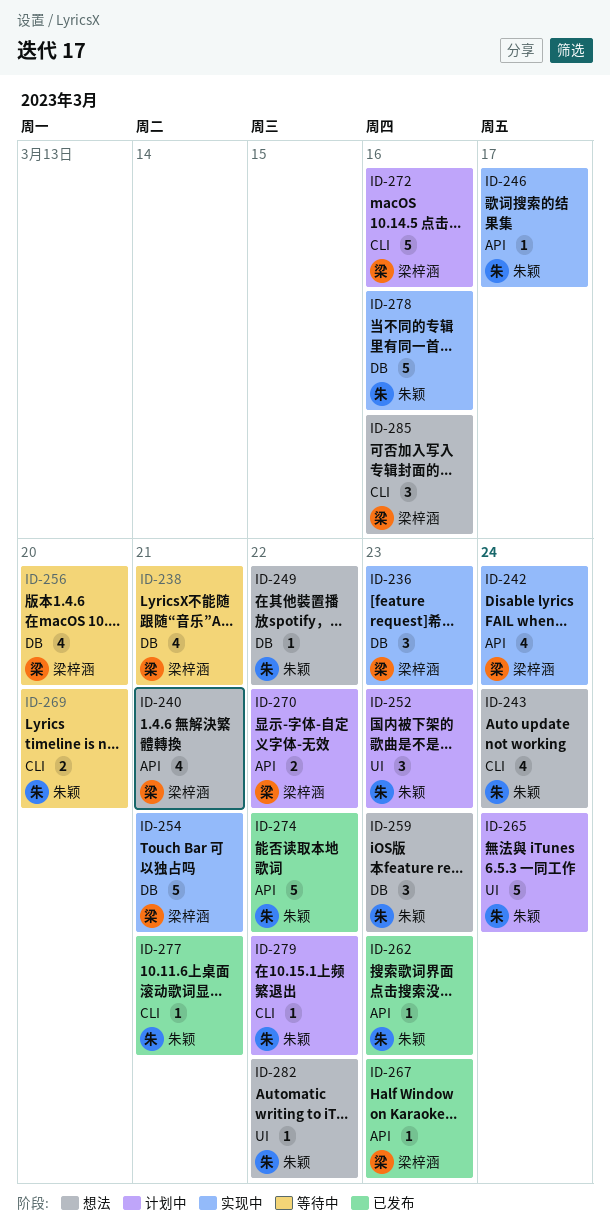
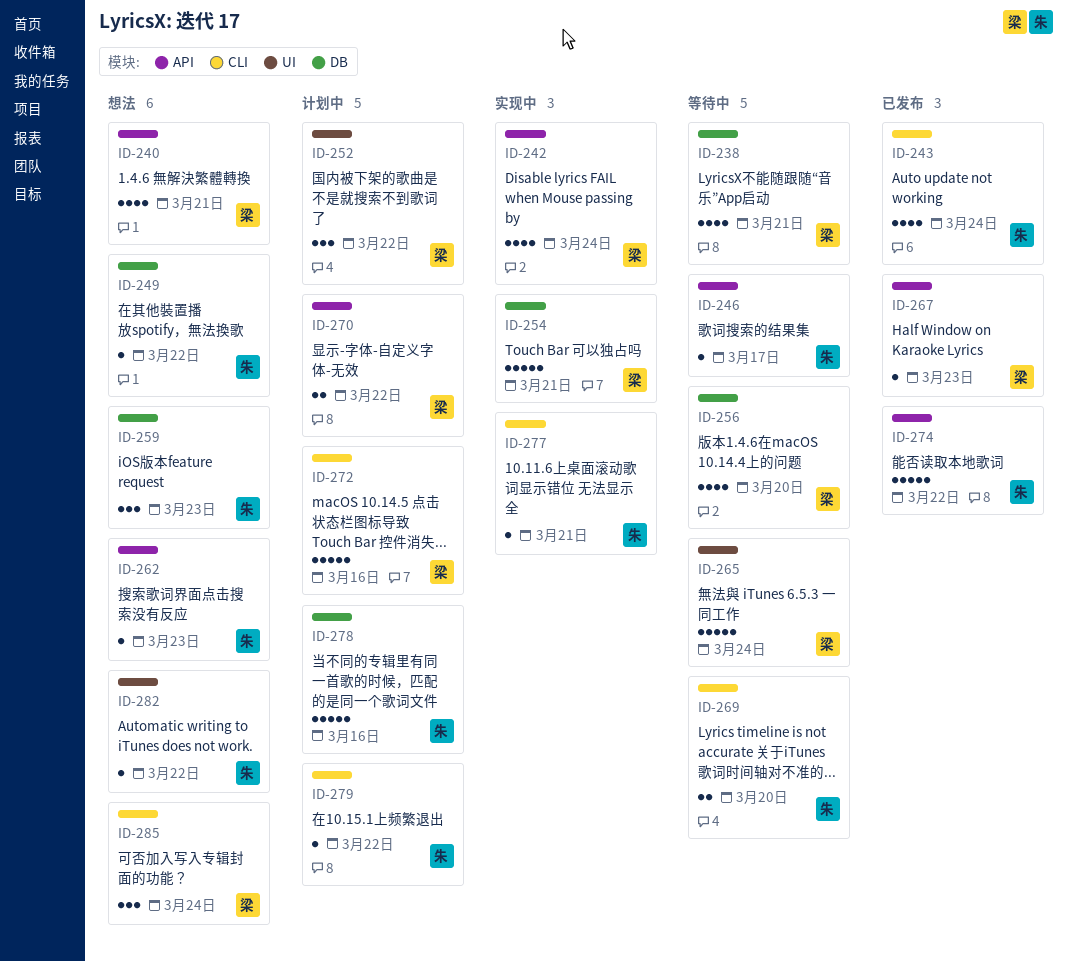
ID-236: present -> none
ID-243, status: 想法 -> 已发布
ID-246, status: 实现中 -> 等待中
ID-252, owner: 朱颖 -> 梁梓涵
ID-252, due: Mar 23 -> Mar 22
ID-262, status: 已发布 -> 想法
ID-265, status: 计划中 -> 等待中
ID-265, owner: 朱颖 -> 梁梓涵
ID-277, status: 已发布 -> 实现中
ID-278, status: 实现中 -> 计划中
ID-285, due: Mar 16 -> Mar 24

